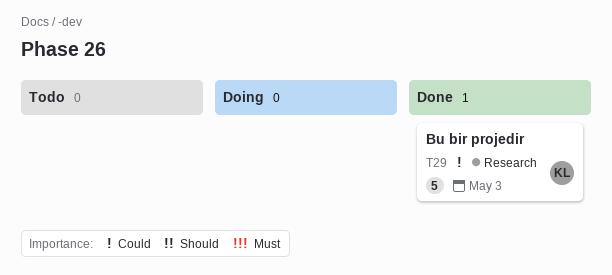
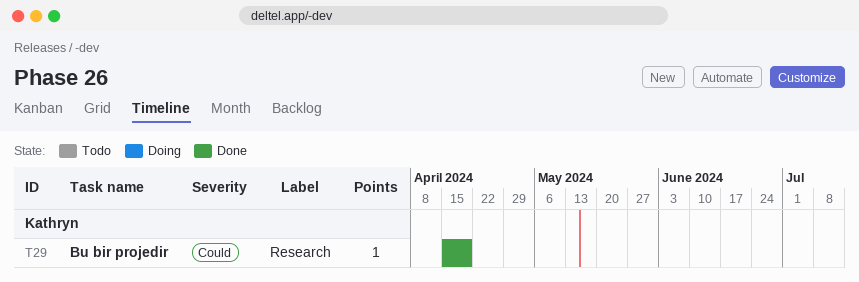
T29, estimate: 5 -> 1
T29, due: May 3 -> Apr 19

